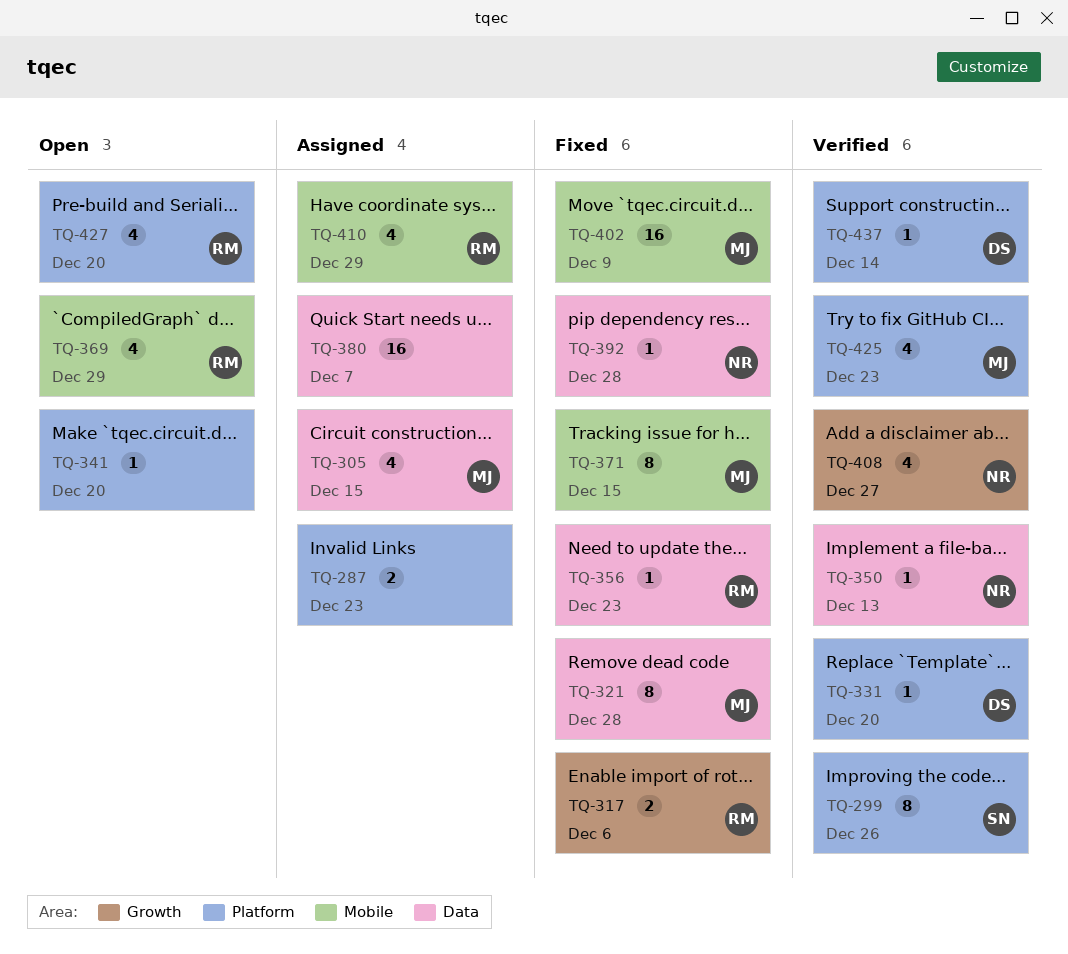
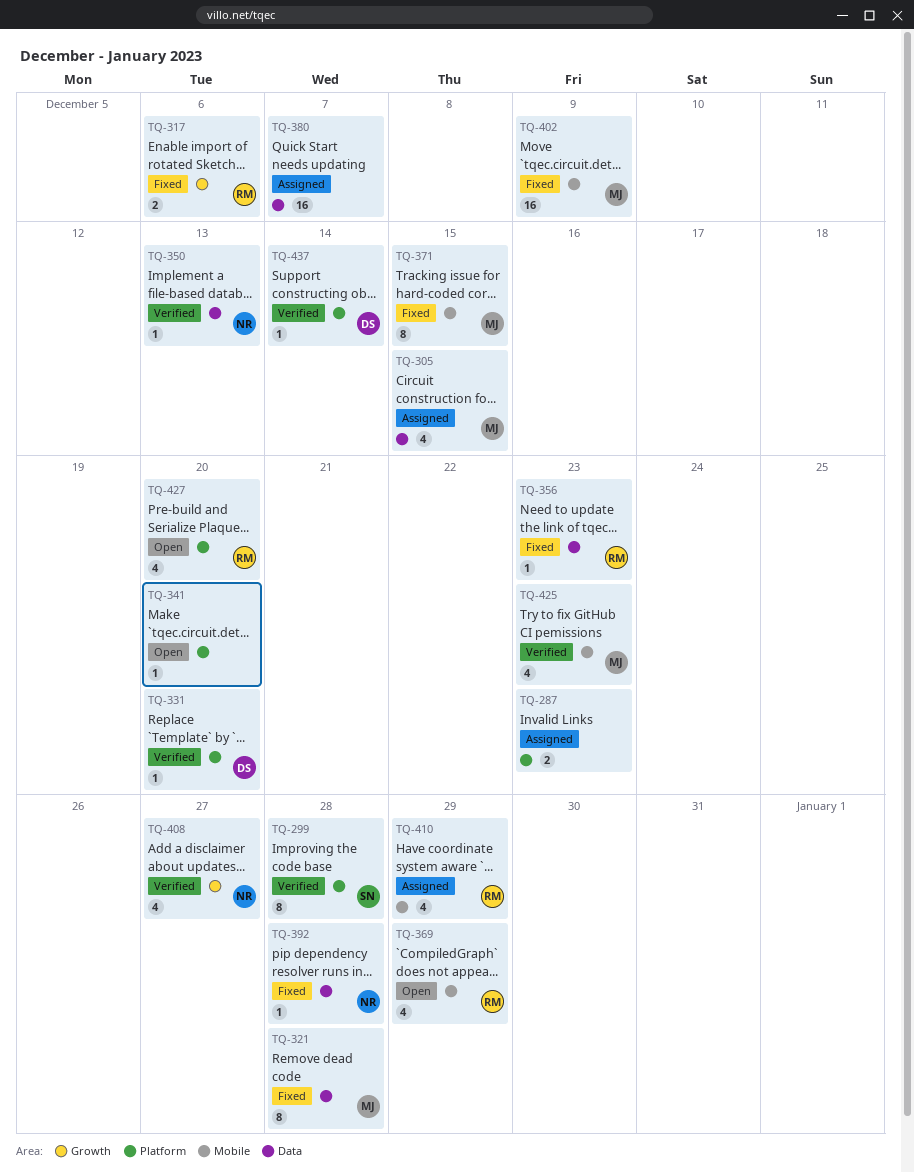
TQ-299, due: Dec 26 -> Dec 28
TQ-425, label: Platform -> Mobile

